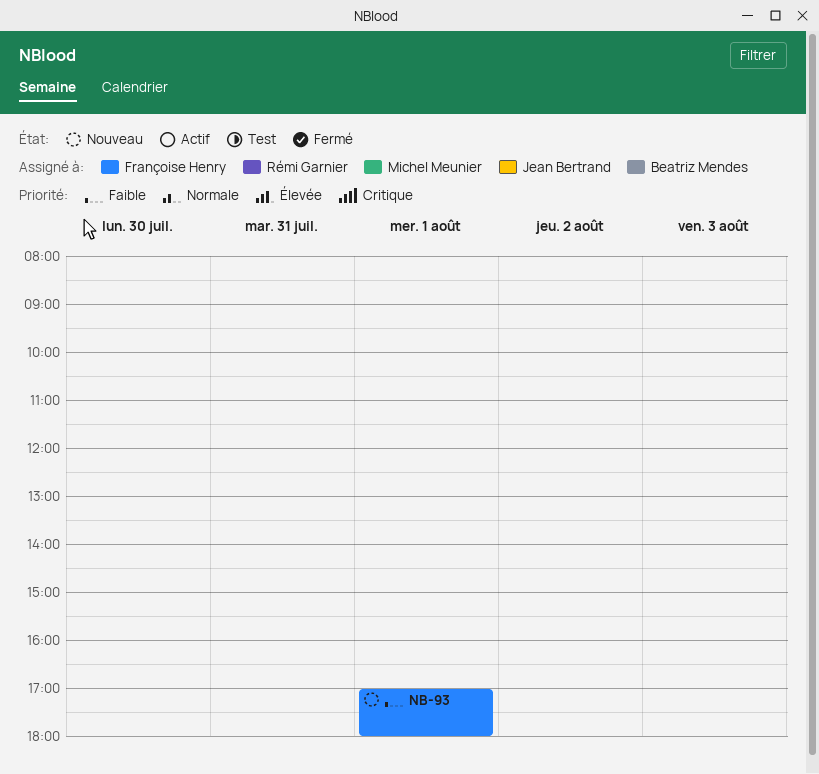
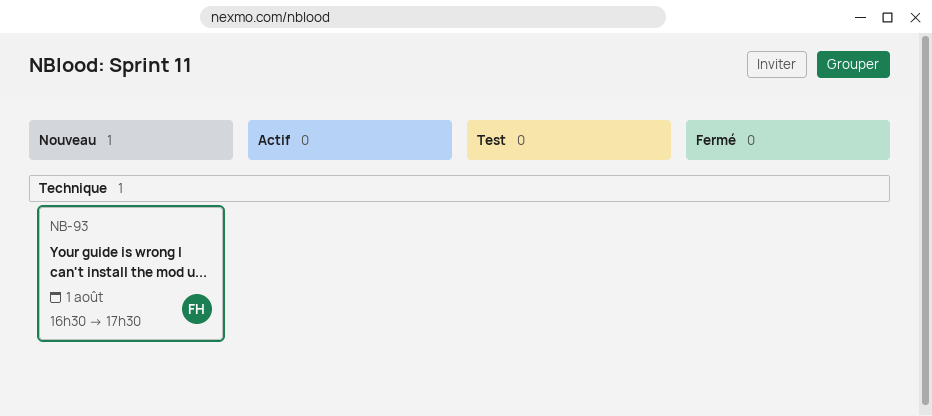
NB-93, begins: 17:00 -> 16:30
NB-93, ends: 18:00 -> 17:30

